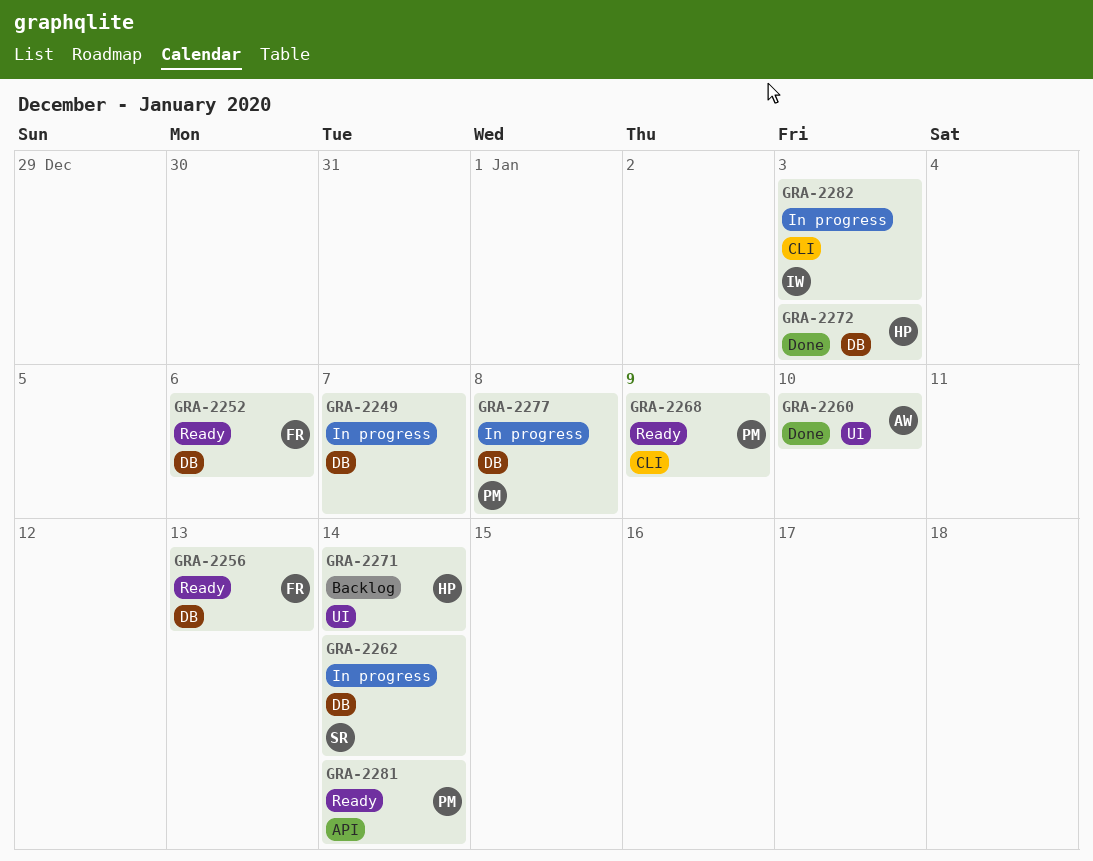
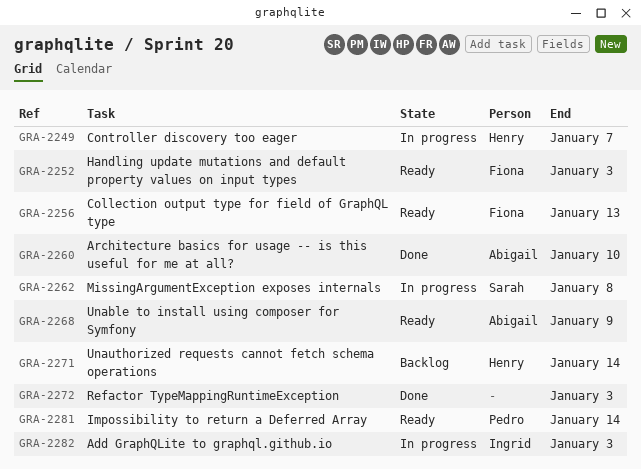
GRA-2249, owner: none -> Henry
GRA-2252, due: Jan 6 -> Jan 3
GRA-2262, due: Jan 14 -> Jan 8
GRA-2268, owner: Pedro -> Abigail
GRA-2272, owner: Henry -> none
GRA-2277: present -> none

